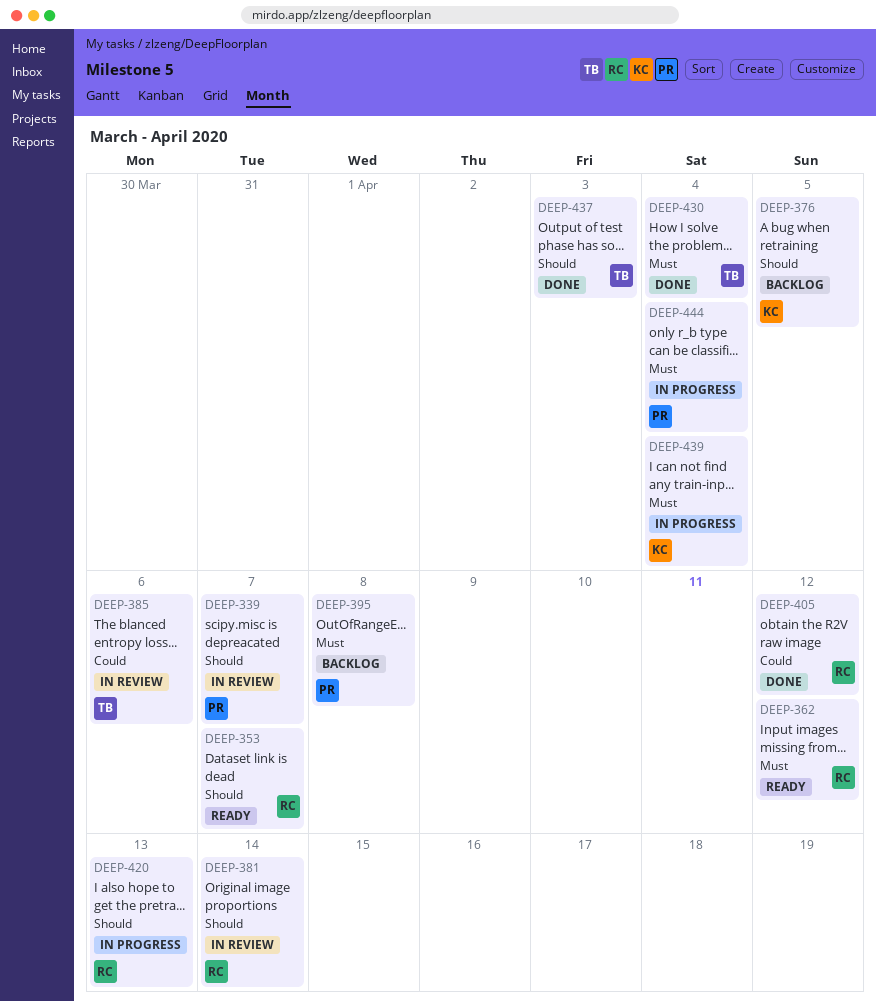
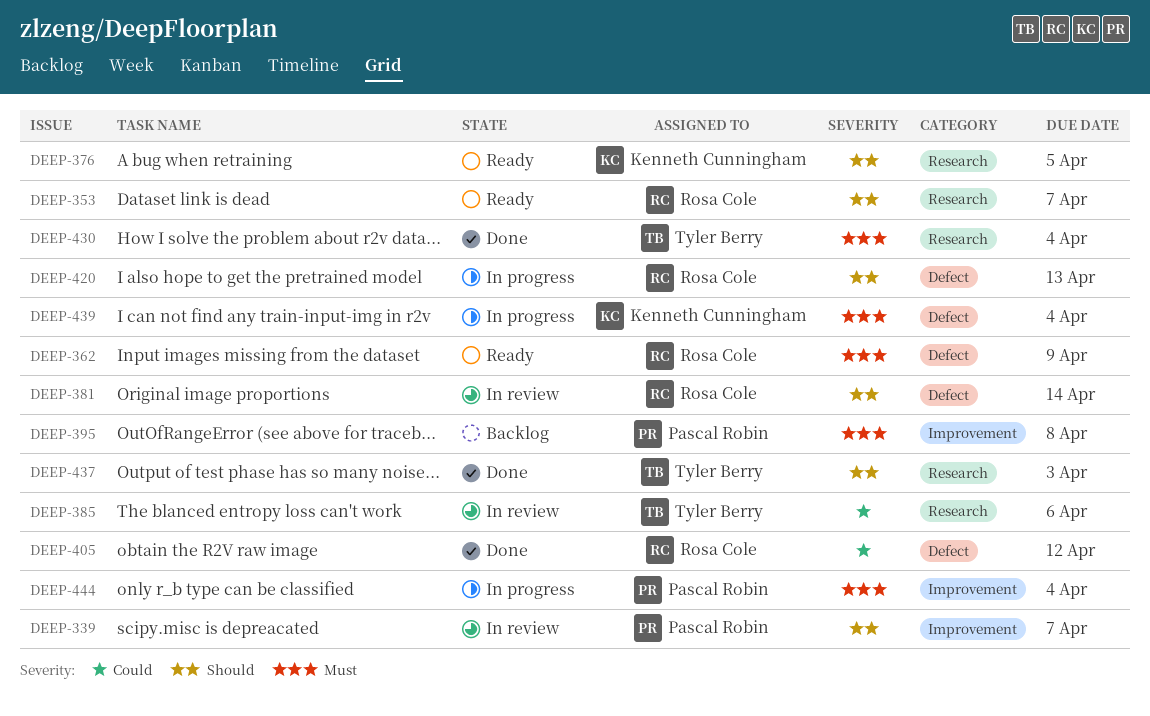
DEEP-362, due: Apr 12 -> Apr 9
DEEP-376, status: Backlog -> Ready

